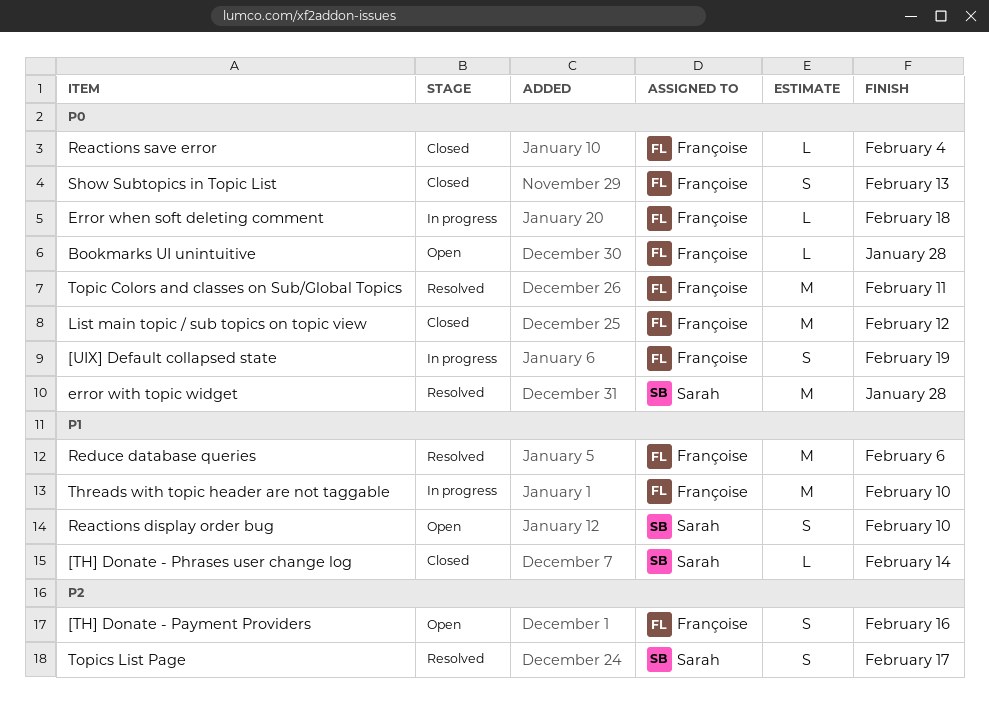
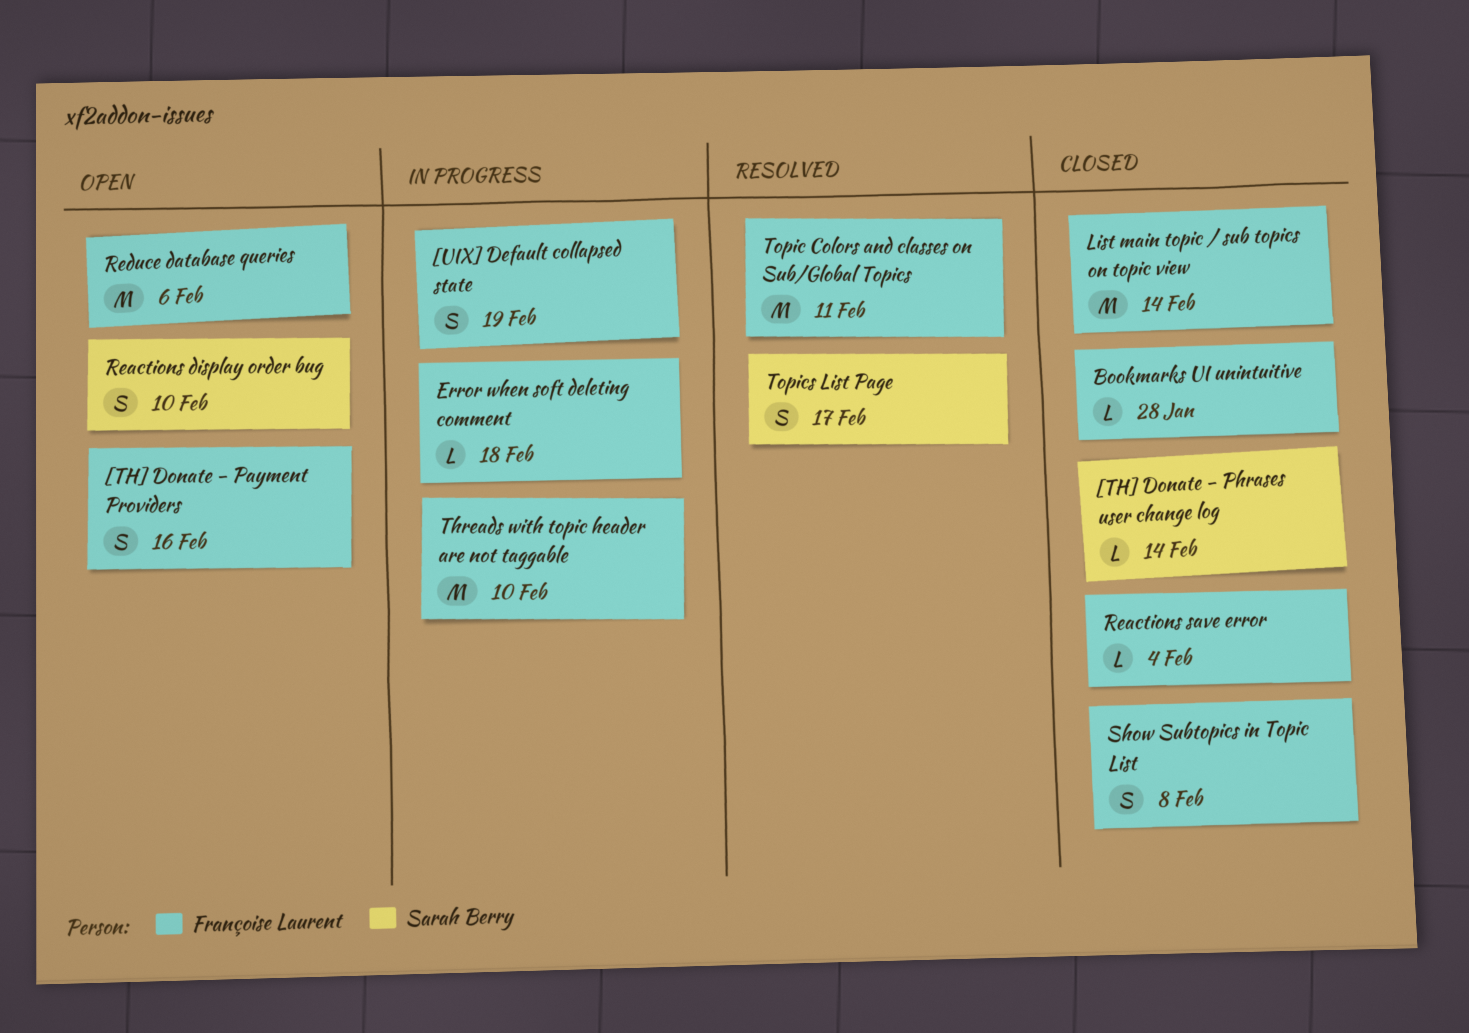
Bookmarks UI unintuitive, status: Open -> Closed
error with topic widget: present -> none
List main topic / sub topics on topic view, due: Feb 12 -> Feb 14
Reduce database queries, status: Resolved -> Open
Show Subtopics in Topic List, due: Feb 13 -> Feb 8

